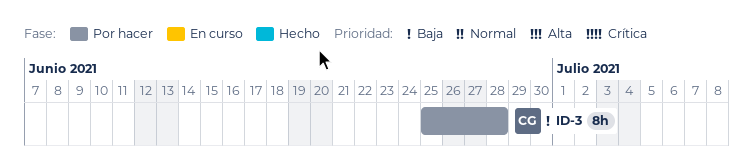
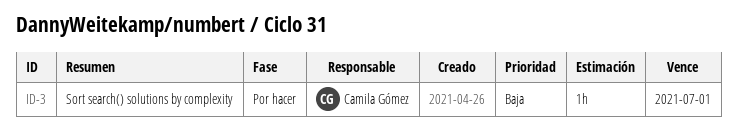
ID-3, estimate: 8h -> 1h
ID-3, due: Jun 28 -> Jul 1

